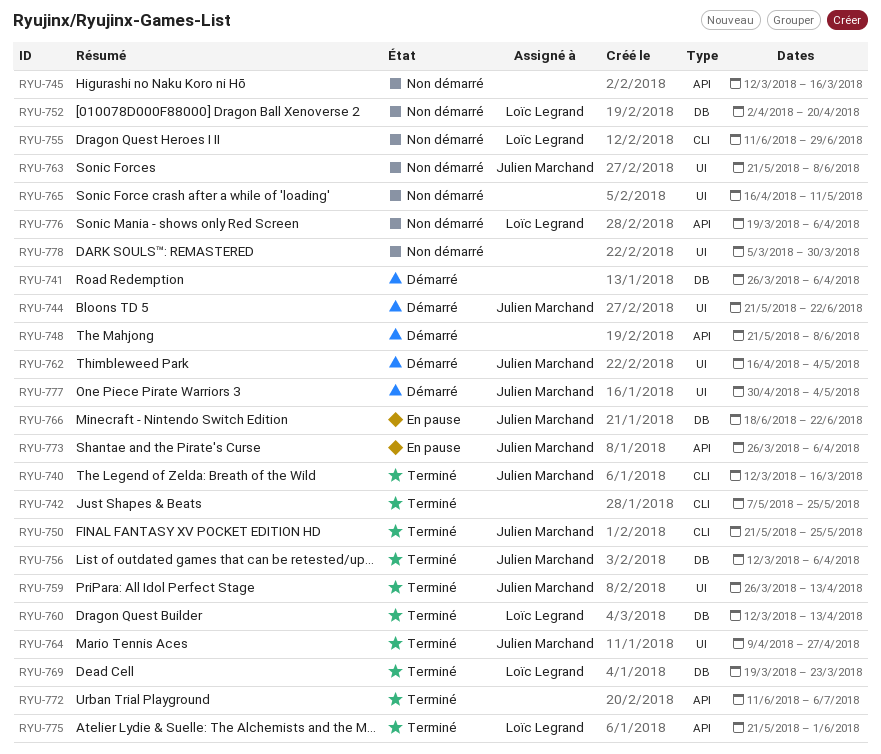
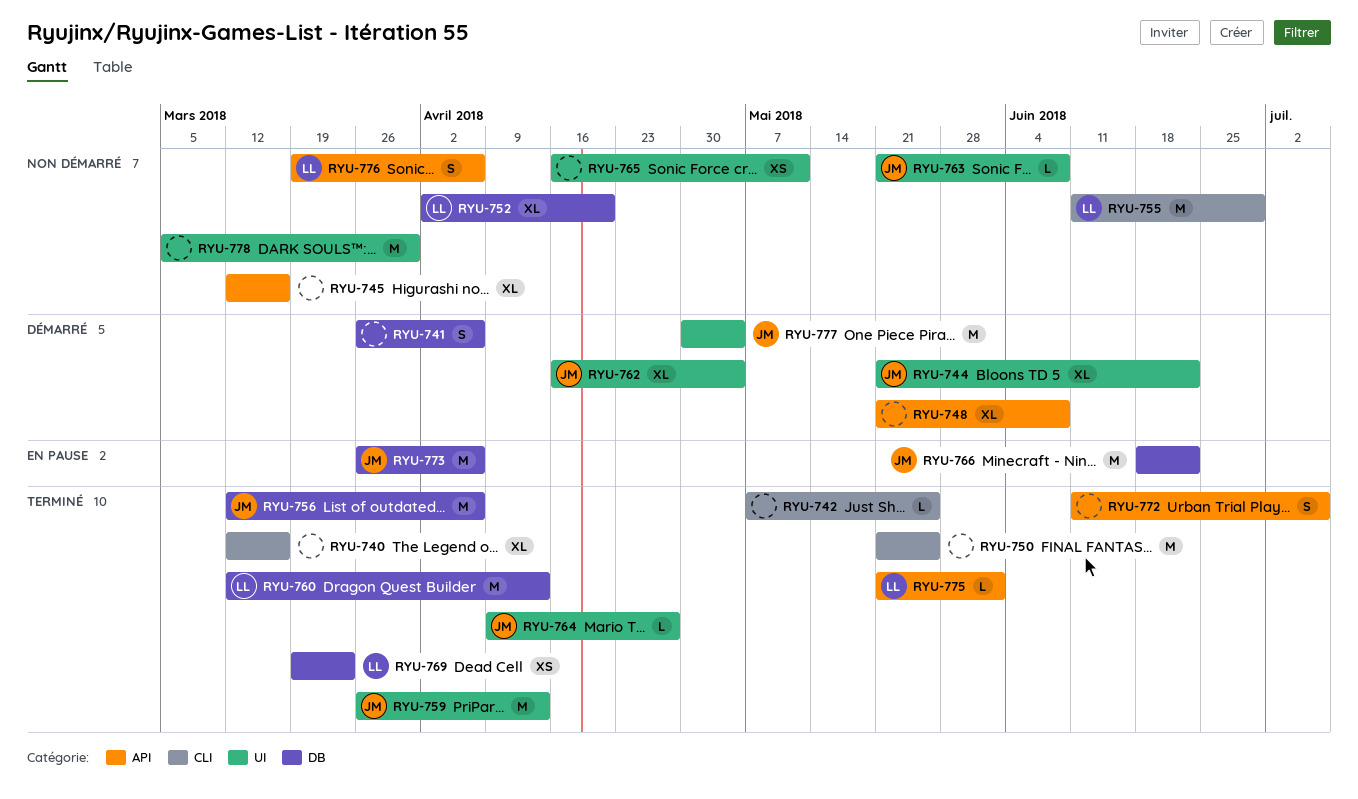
RYU-740, owner: Julien Marchand -> none
RYU-750, owner: Julien Marchand -> none
RYU-773, label: API -> DB

